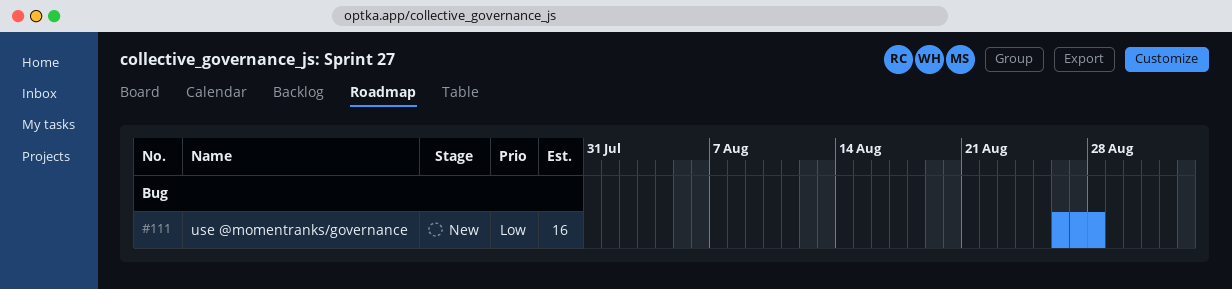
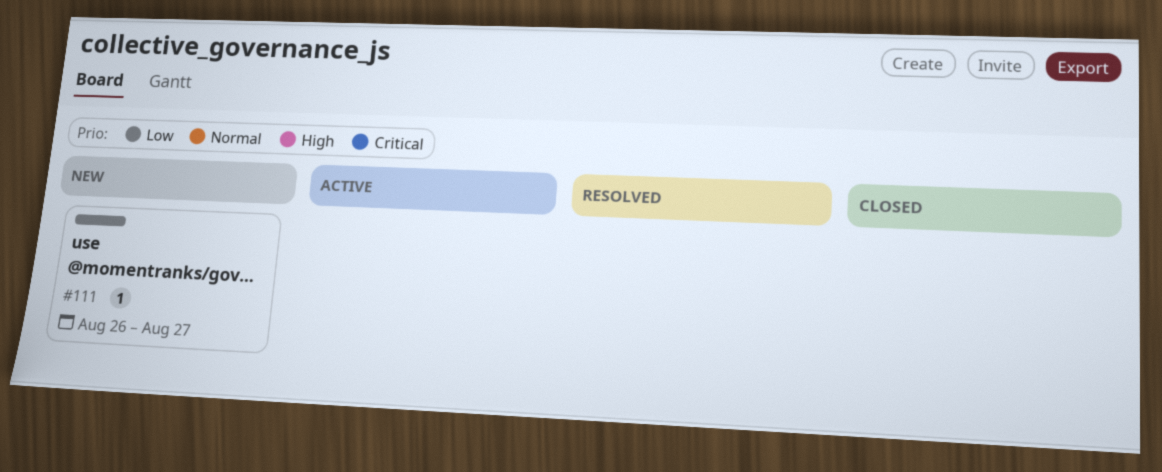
#111, estimate: 16 -> 1
#111, due: Aug 28 -> Aug 27

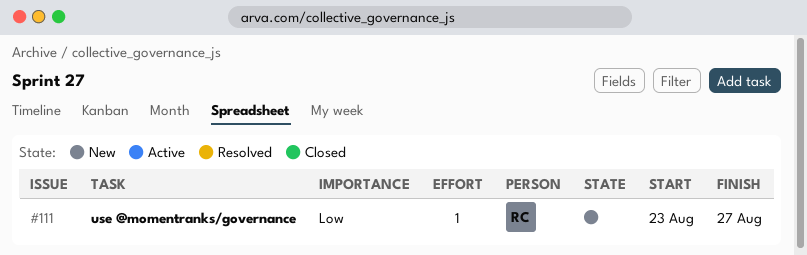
#111, start: Aug 26 -> Aug 23

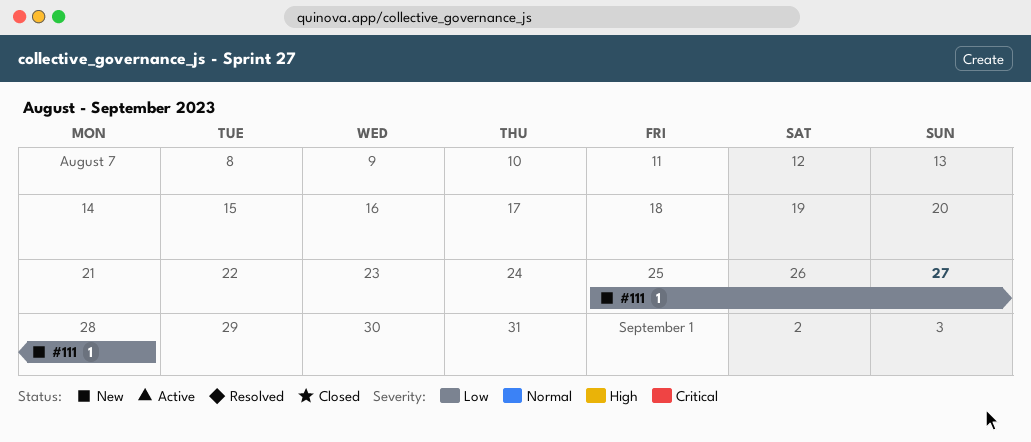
#111, start: Aug 23 -> Aug 25
#111, due: Aug 27 -> Aug 28

